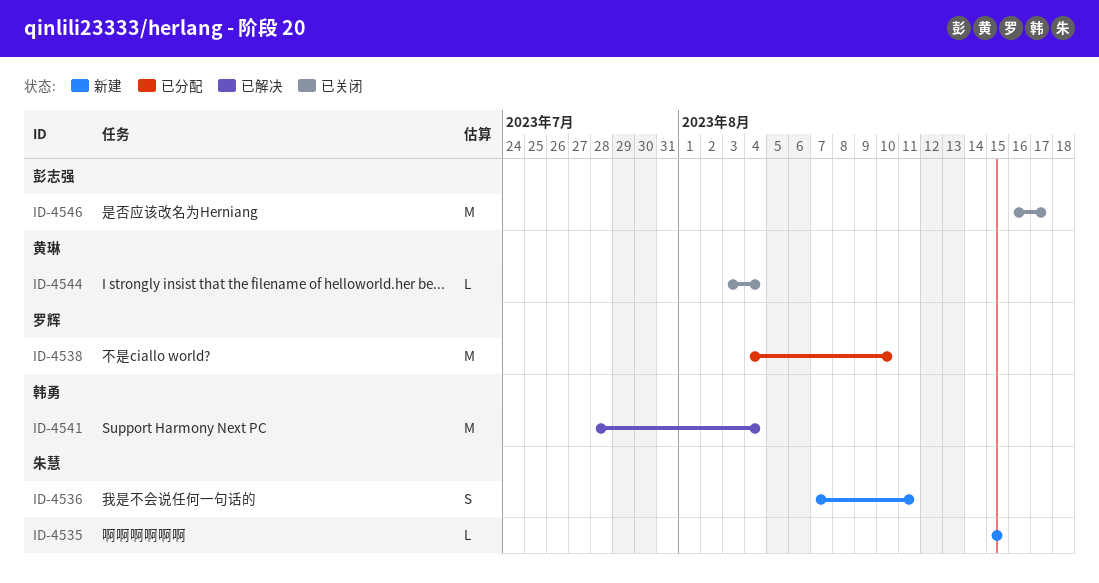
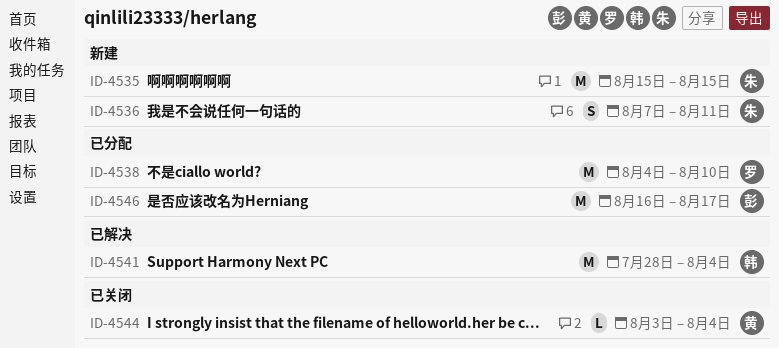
ID-4535, estimate: L -> M
ID-4546, status: 已关闭 -> 已分配

